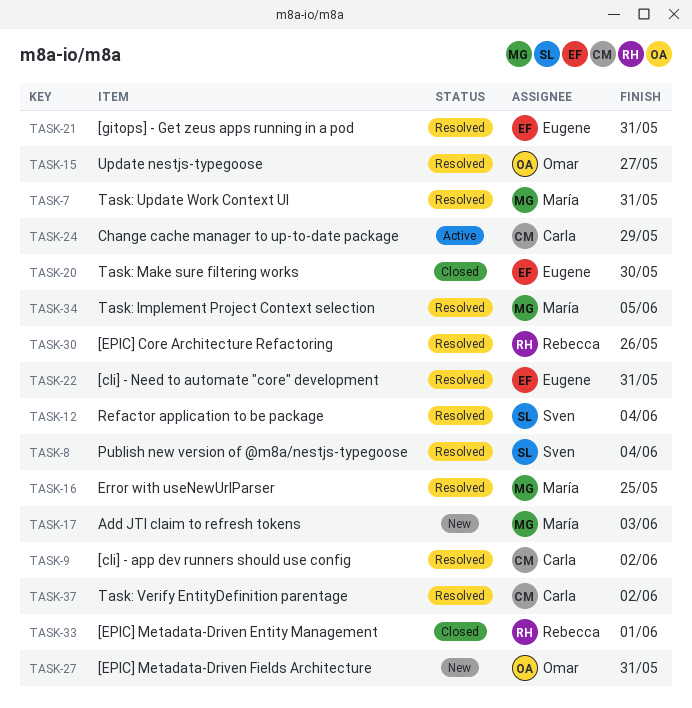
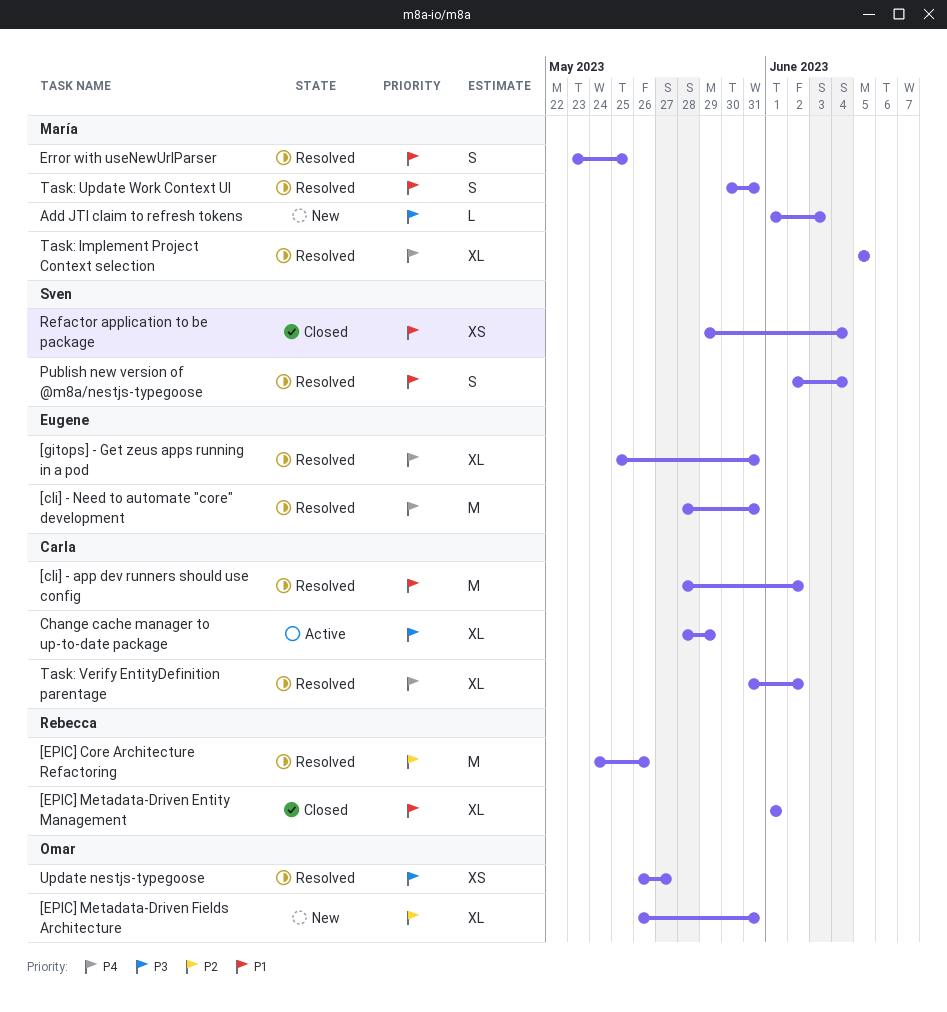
Refactor application to be package, status: Resolved -> Closed
Task: Make sure filtering works: present -> none

